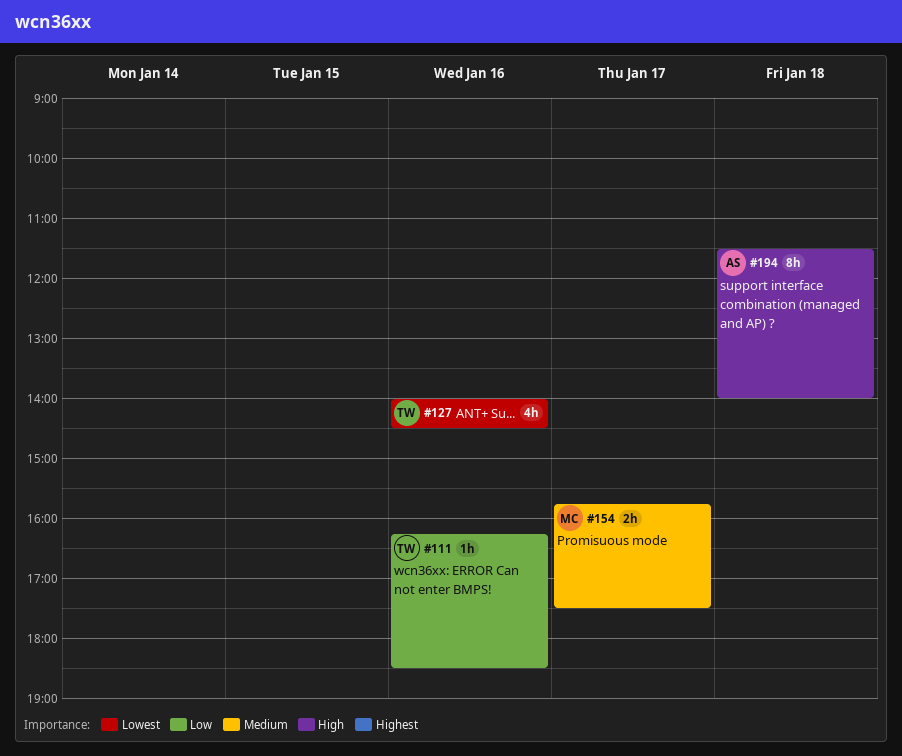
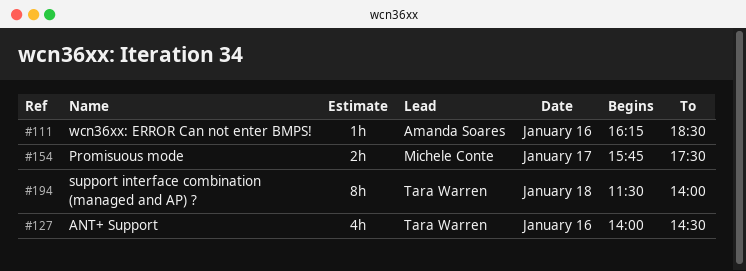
#111, owner: Tara Warren -> Amanda Soares
#194, owner: Amanda Soares -> Tara Warren

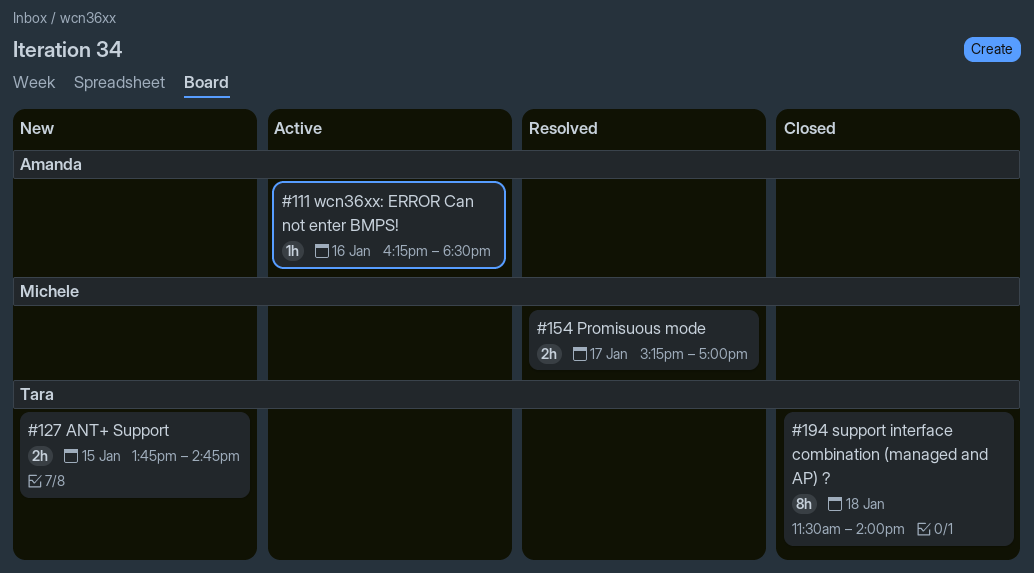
#127, estimate: 4h -> 2h
#127, day: Jan 16 -> Jan 15
#127, begins: 14:00 -> 13:45
#127, ends: 14:30 -> 14:45
#154, begins: 15:45 -> 15:15
#154, ends: 17:30 -> 17:00

